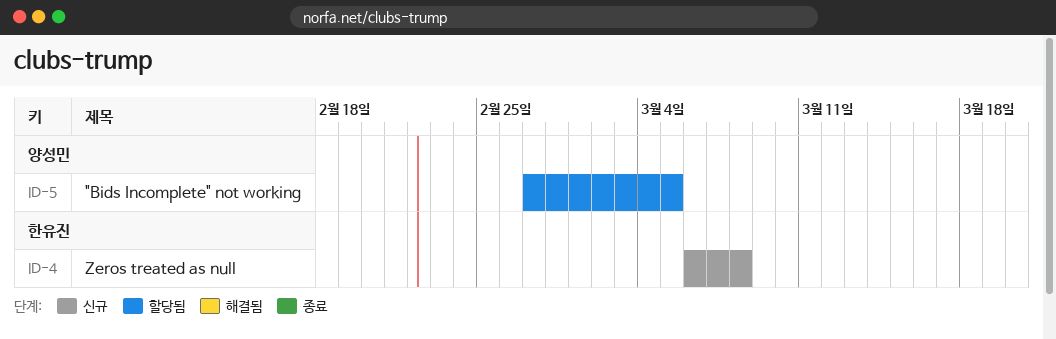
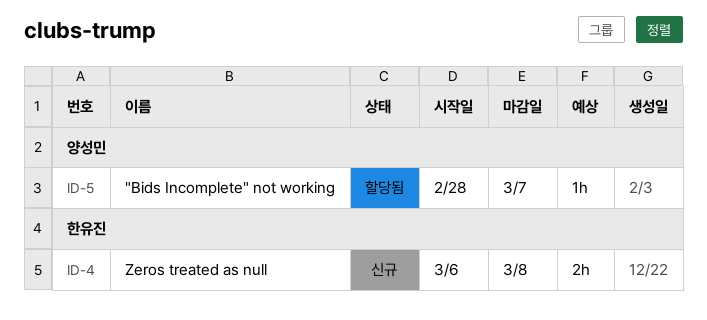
ID-5, start: Feb 27 -> Feb 28
ID-5, due: Mar 5 -> Mar 7

